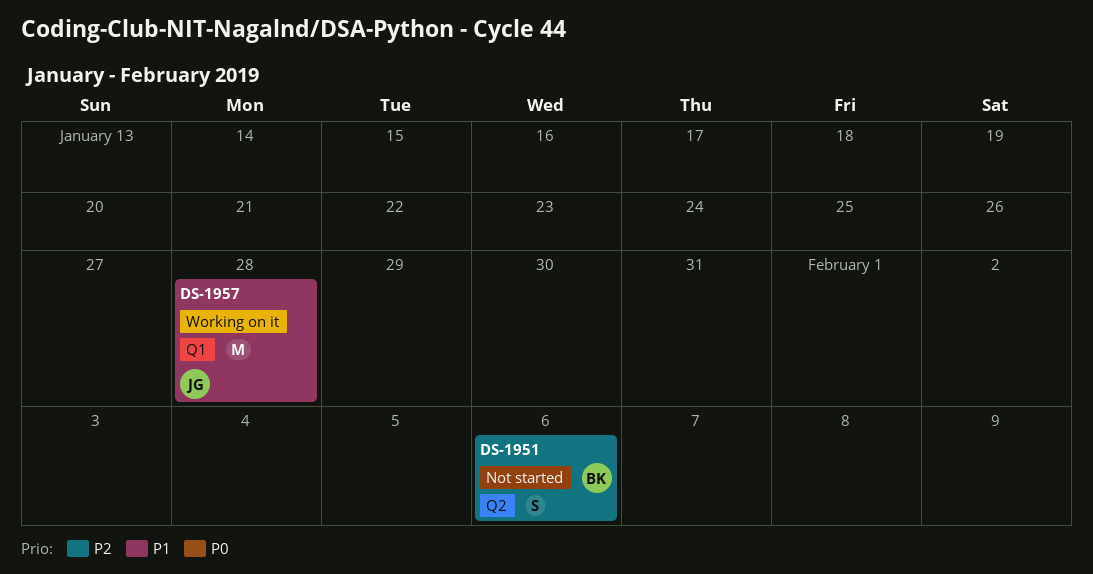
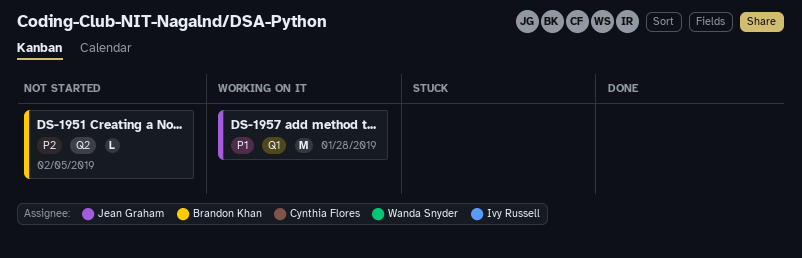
DS-1951, estimate: S -> L
DS-1951, due: Feb 6 -> Feb 5

